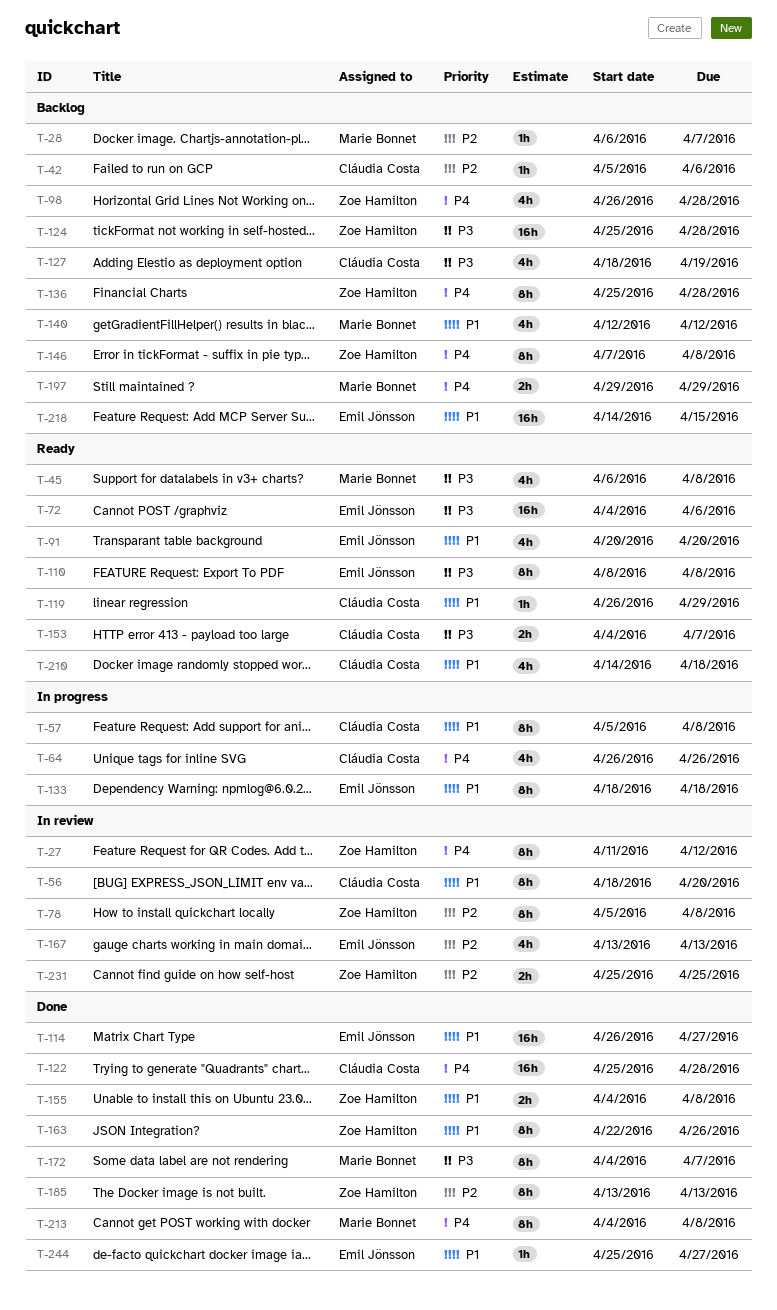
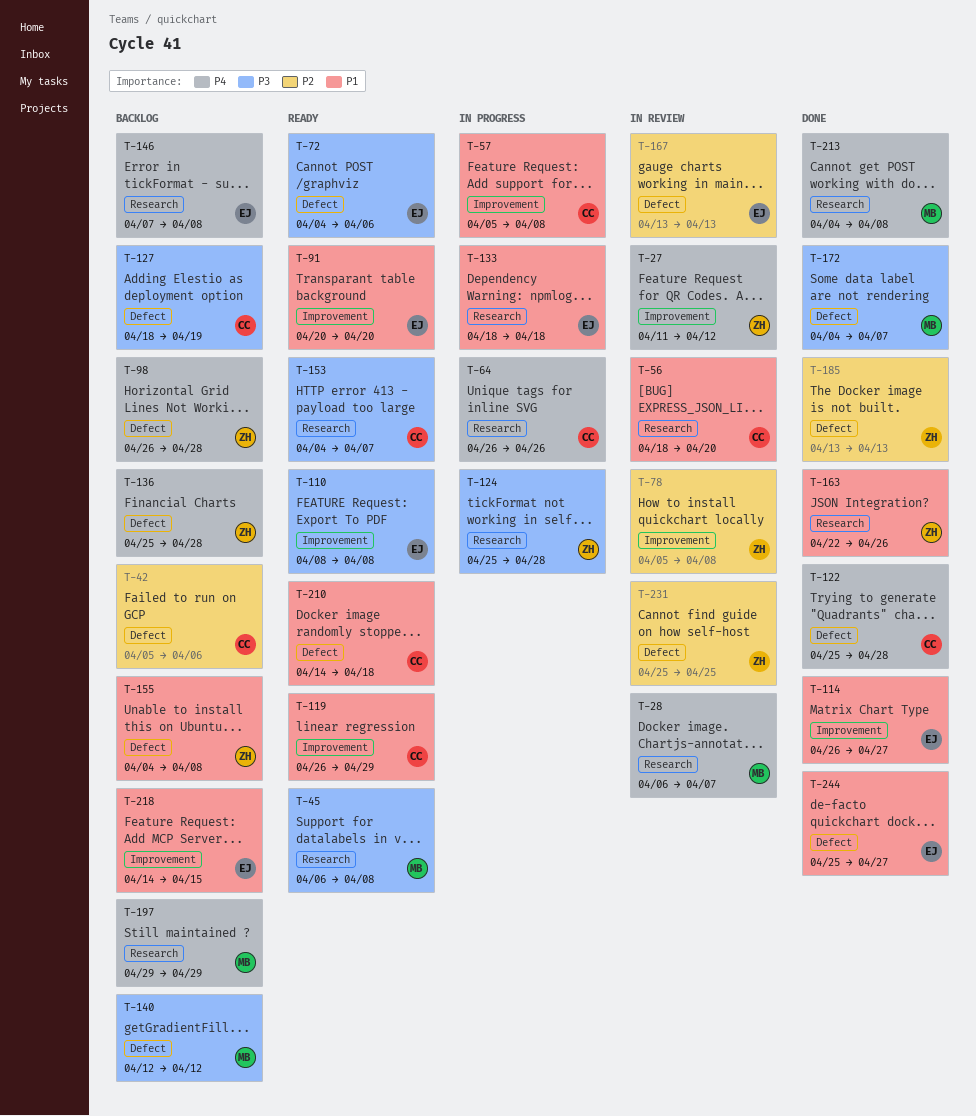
T-28, status: Backlog -> In review
T-28, priority: P2 -> P4
T-124, status: Backlog -> In progress
T-140, priority: P1 -> P3
T-146, owner: Zoe Hamilton -> Emil Jönsson
T-155, status: Done -> Backlog

